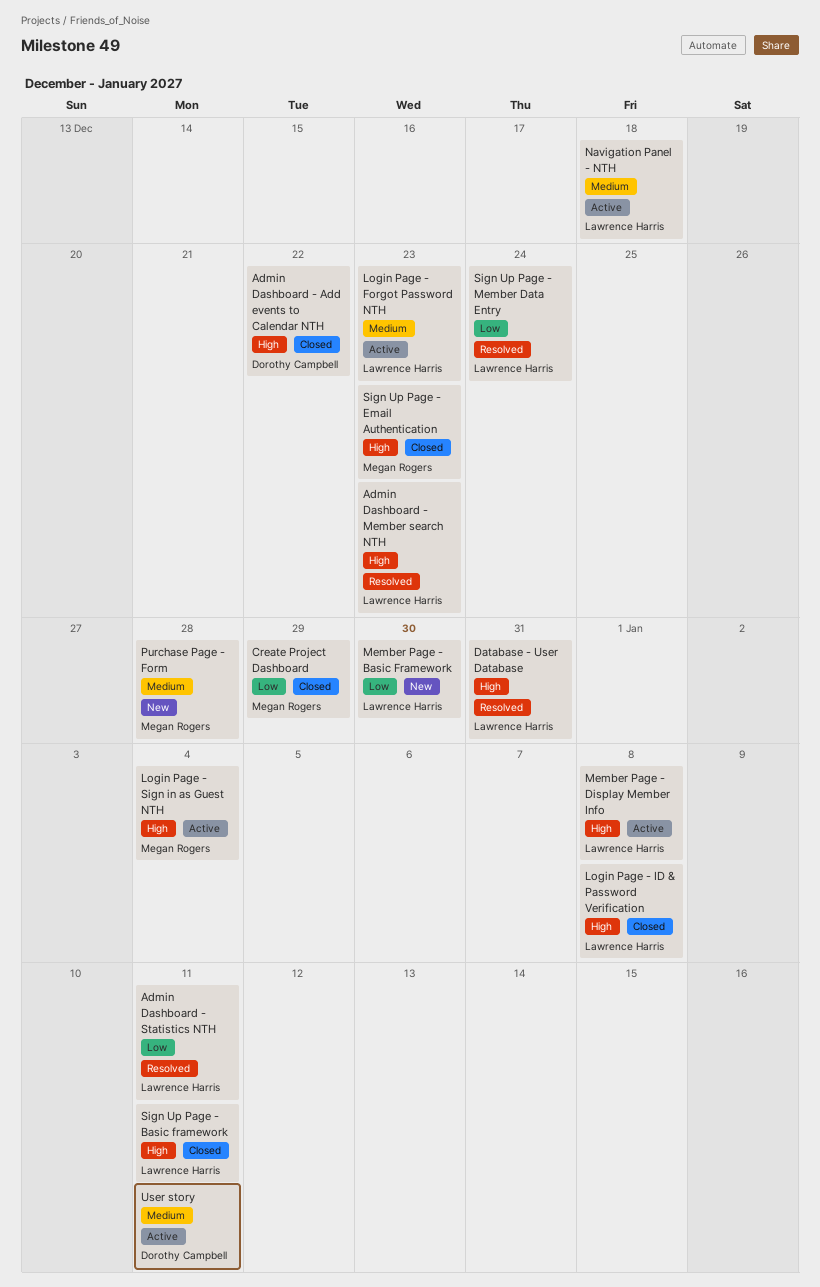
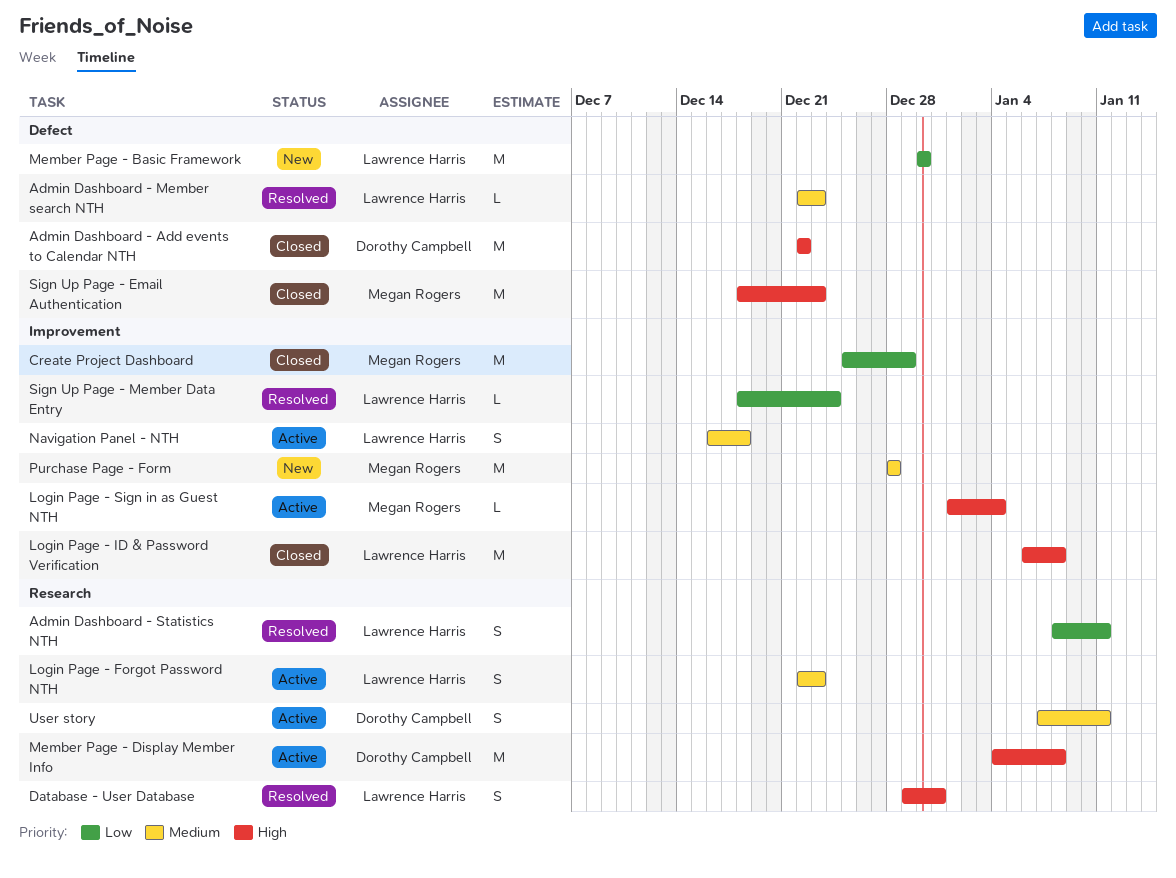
Admin Dashboard - Member search NTH, priority: High -> Medium
Member Page - Display Member Info, owner: Lawrence Harris -> Dorothy Campbell
Sign Up Page - Basic framework: present -> none

